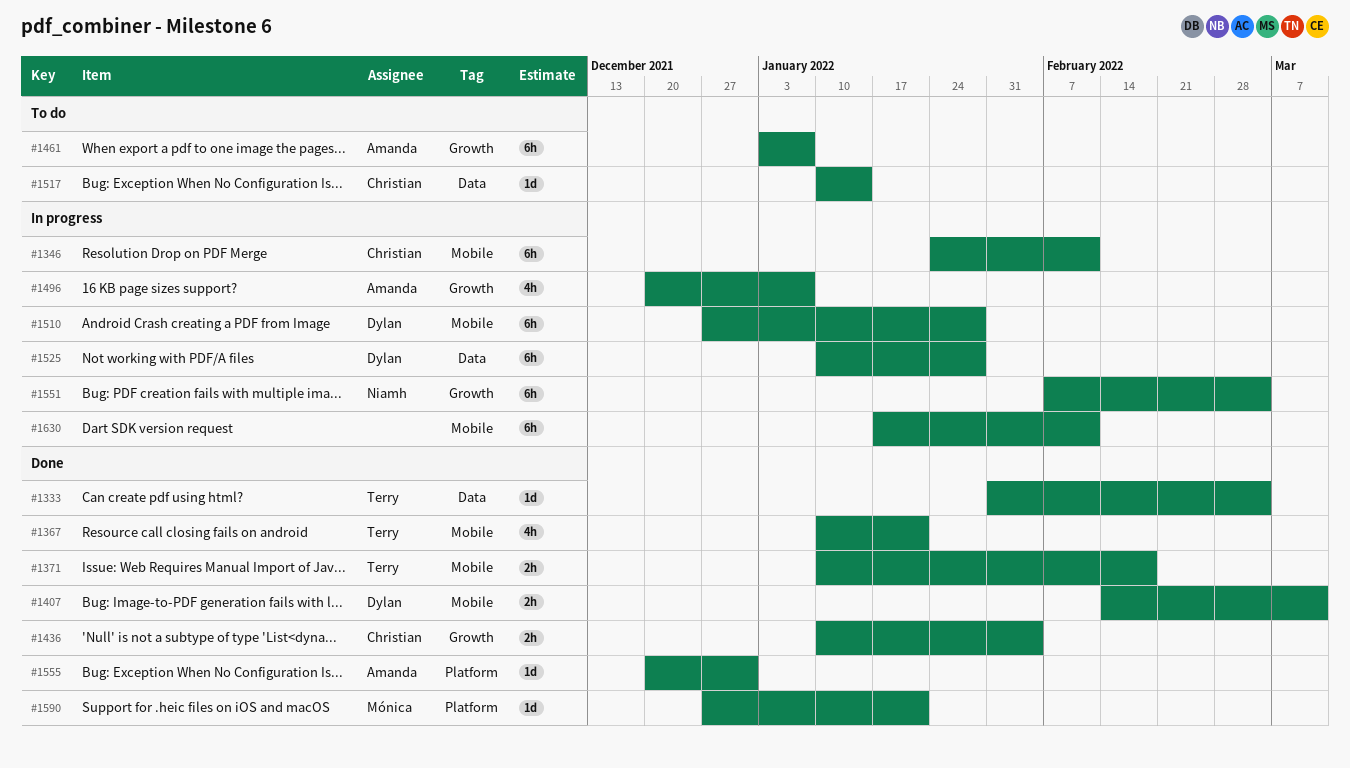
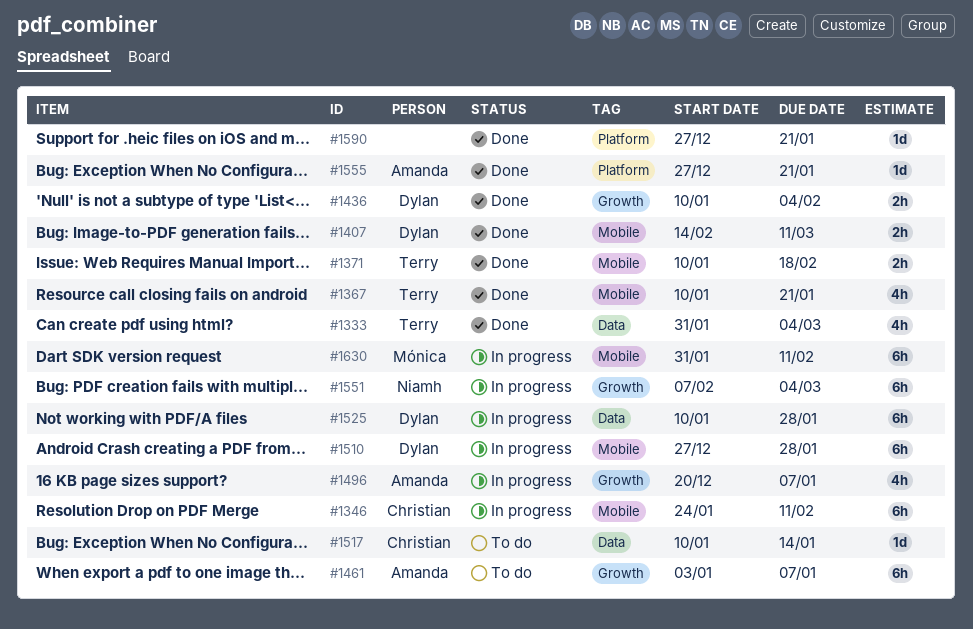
#1333, estimate: 1d -> 4h
#1436, owner: Christian -> Dylan
#1555, start: Dec 20 -> Dec 27
#1555, due: Dec 31 -> Jan 21
#1590, owner: Mónica -> none
#1630, owner: none -> Mónica
#1630, start: Jan 17 -> Jan 31

